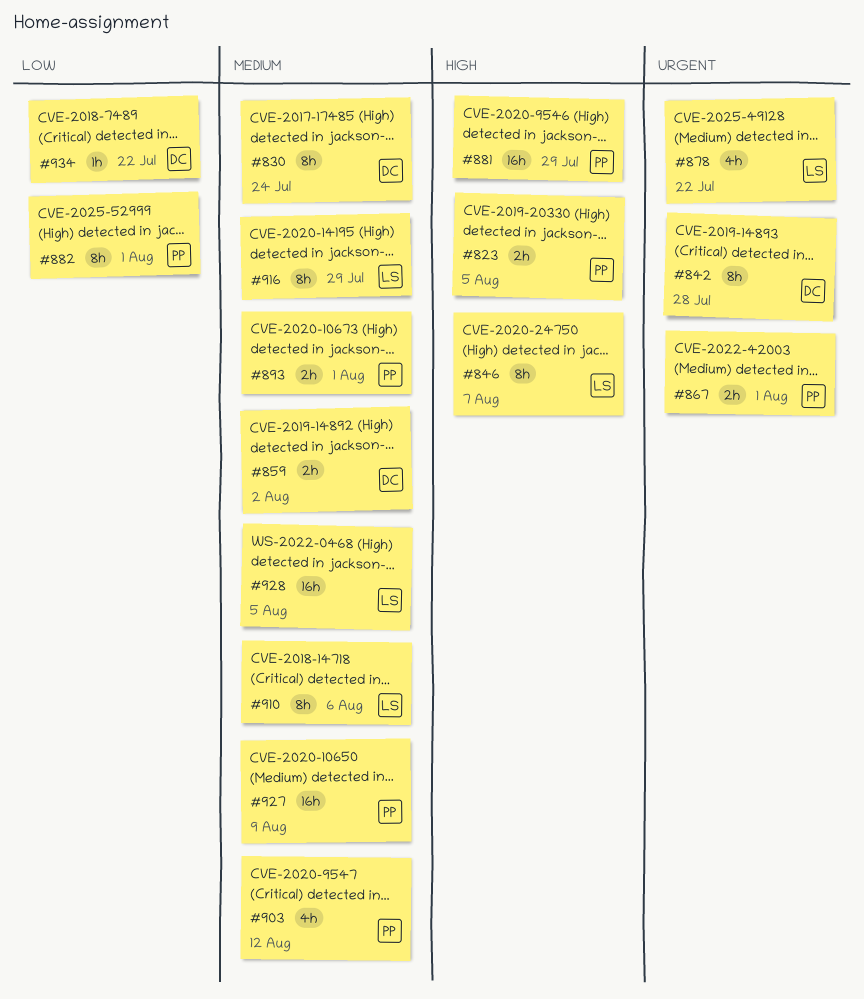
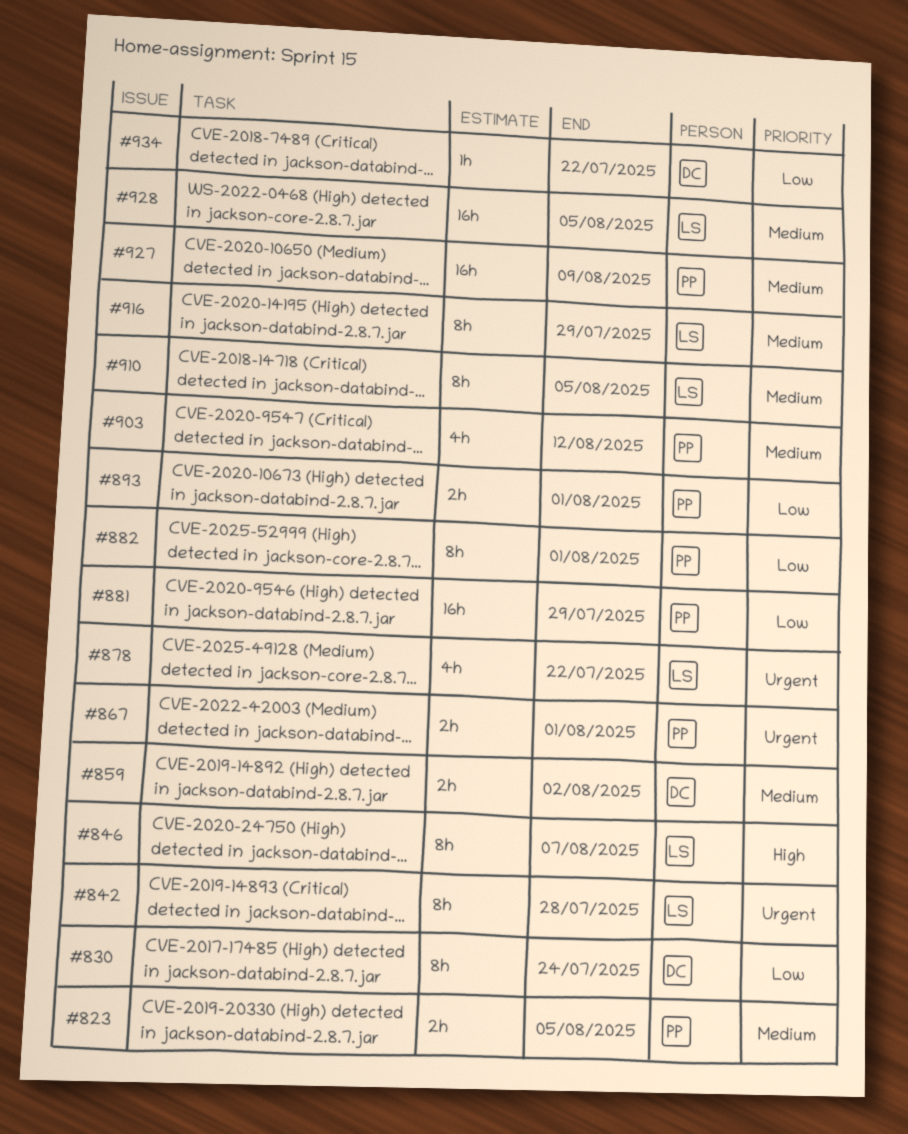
#823, priority: High -> Medium
#830, priority: Medium -> Low
#842, owner: DC -> LS
#881, priority: High -> Low
#893, priority: Medium -> Low
#910, due: Aug 6 -> Aug 5

